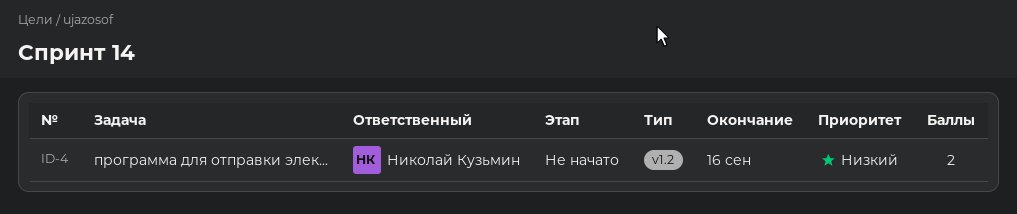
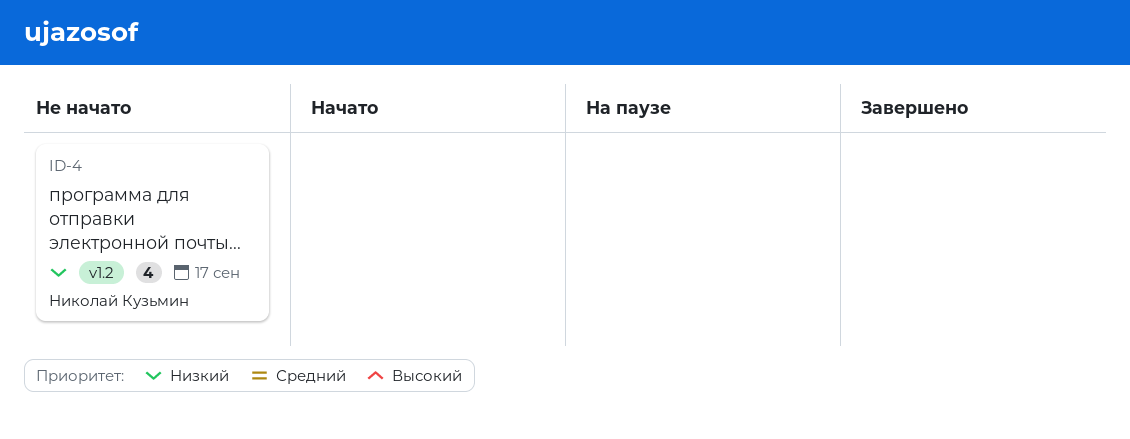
ID-4, estimate: 2 -> 4
ID-4, due: Sep 16 -> Sep 17

